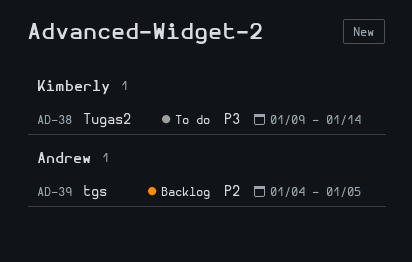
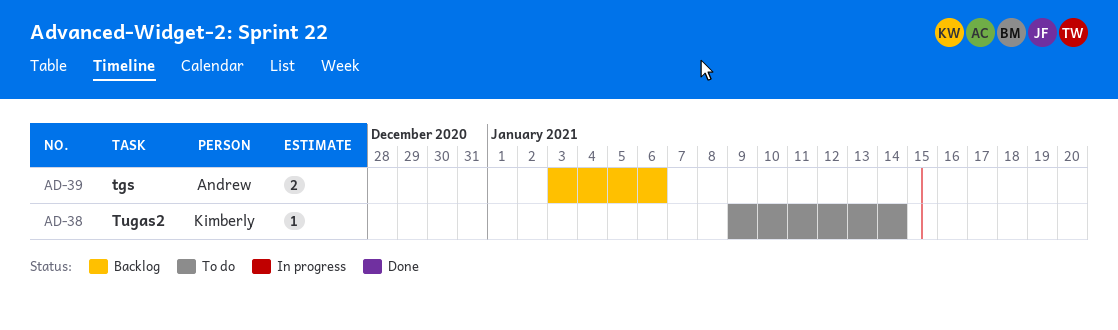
AD-39, start: Jan 4 -> Jan 3
AD-39, due: Jan 5 -> Jan 6

